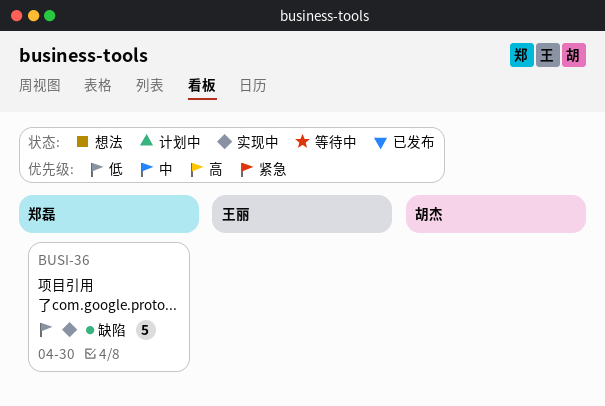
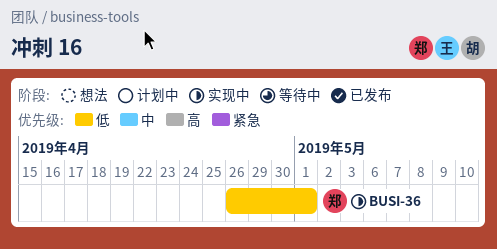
BUSI-36, due: Apr 30 -> May 1

